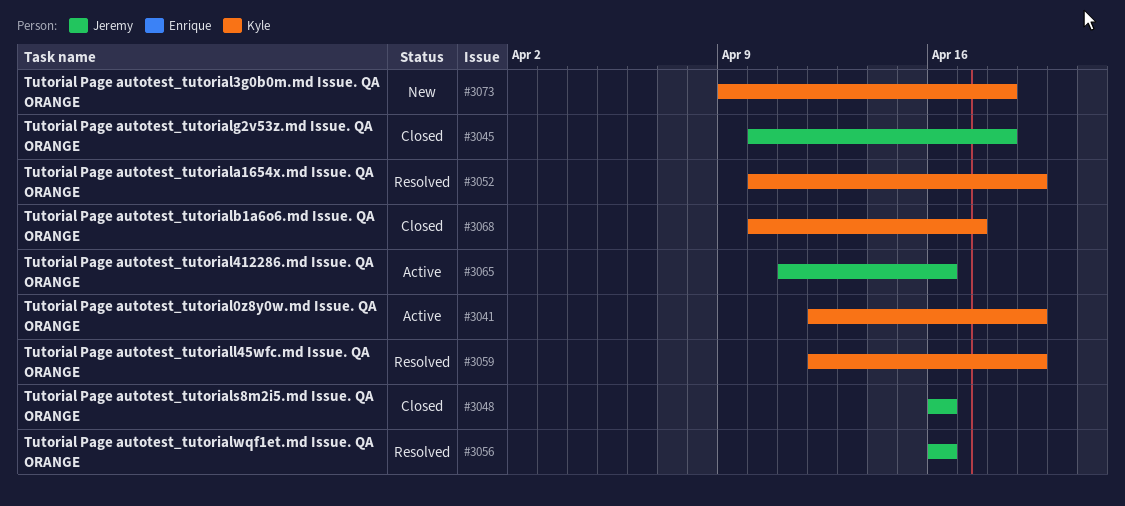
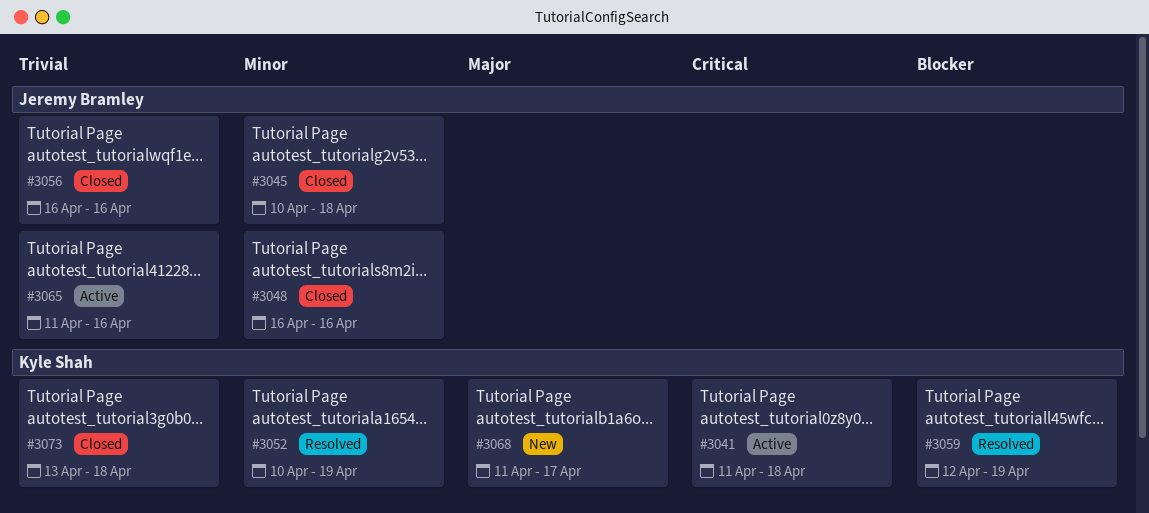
#3041, start: Apr 12 -> Apr 11
#3041, due: Apr 19 -> Apr 18
#3056, status: Resolved -> Closed
#3068, status: Closed -> New
#3068, start: Apr 10 -> Apr 11
#3073, status: New -> Closed
#3073, start: Apr 9 -> Apr 13

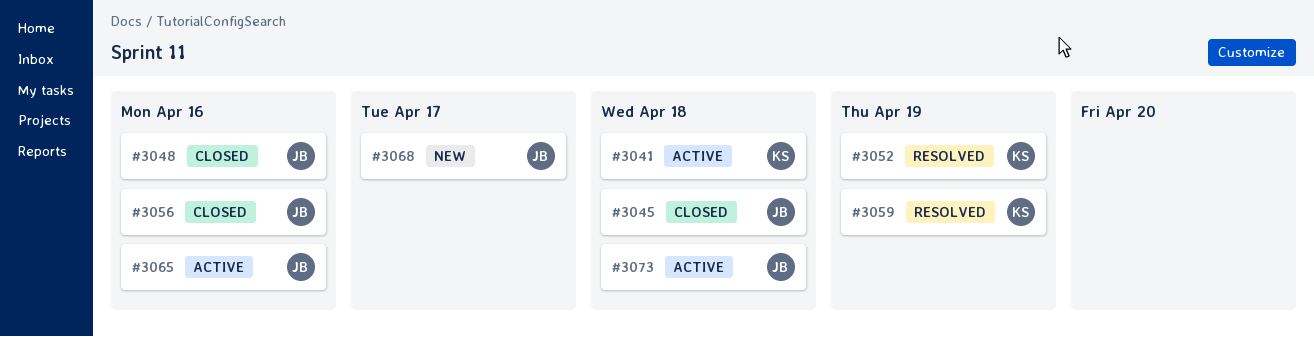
#3068, owner: Kyle Shah -> Jeremy Bramley
#3073, status: Closed -> Active
#3073, owner: Kyle Shah -> Jeremy Bramley

